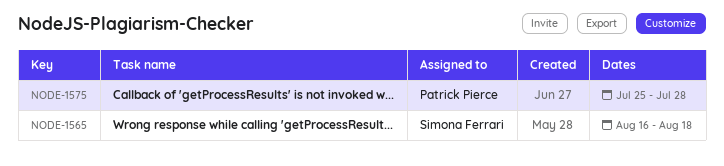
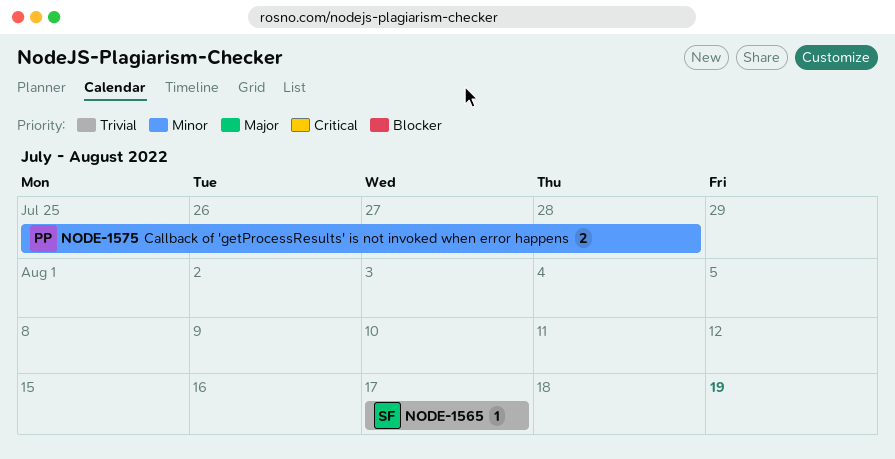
NODE-1565, start: Aug 16 -> Aug 17
NODE-1565, due: Aug 18 -> Aug 17

